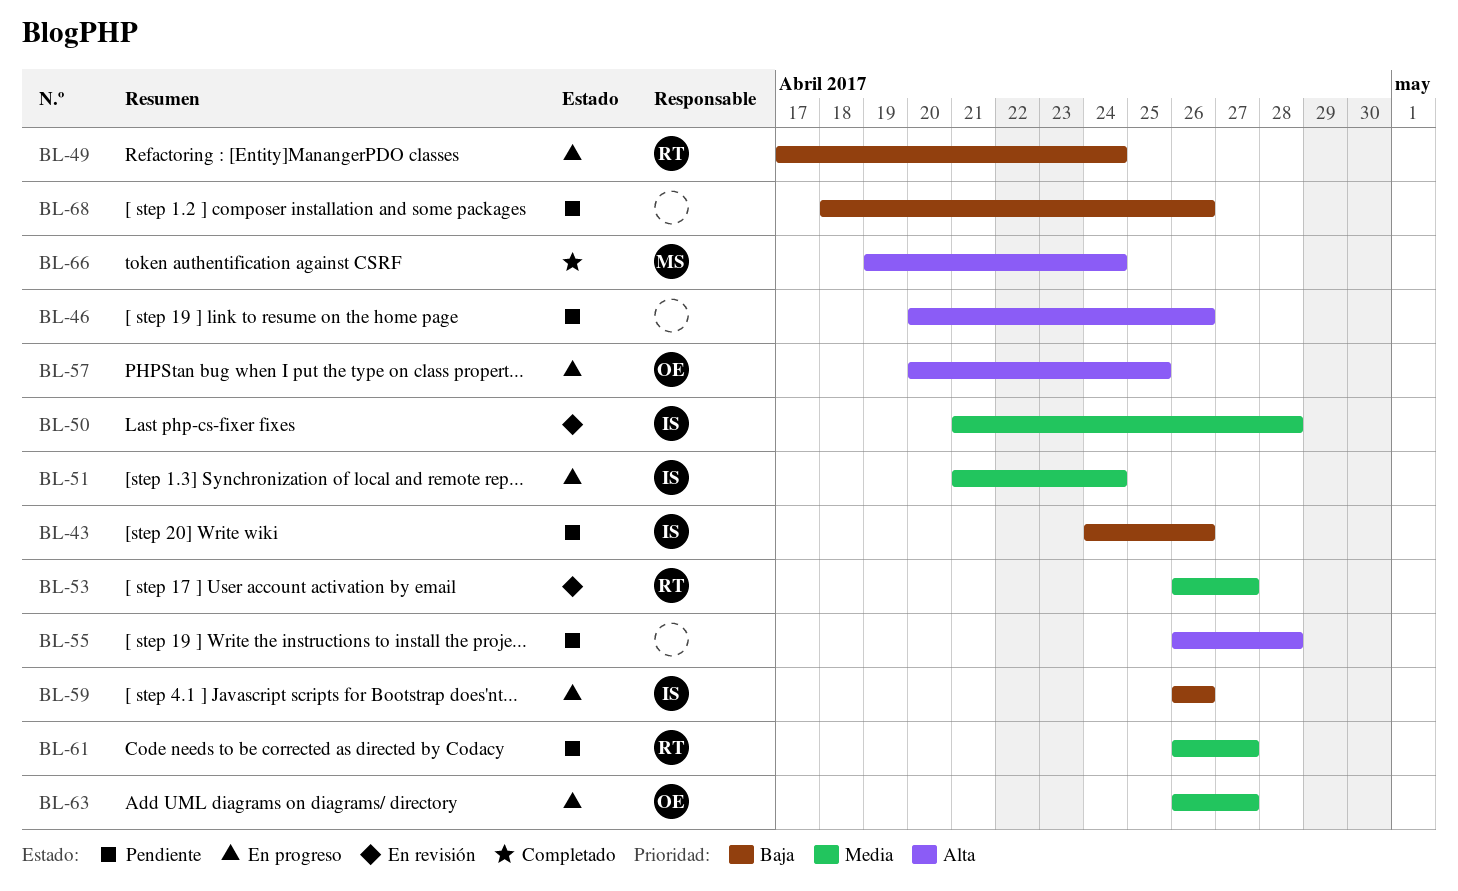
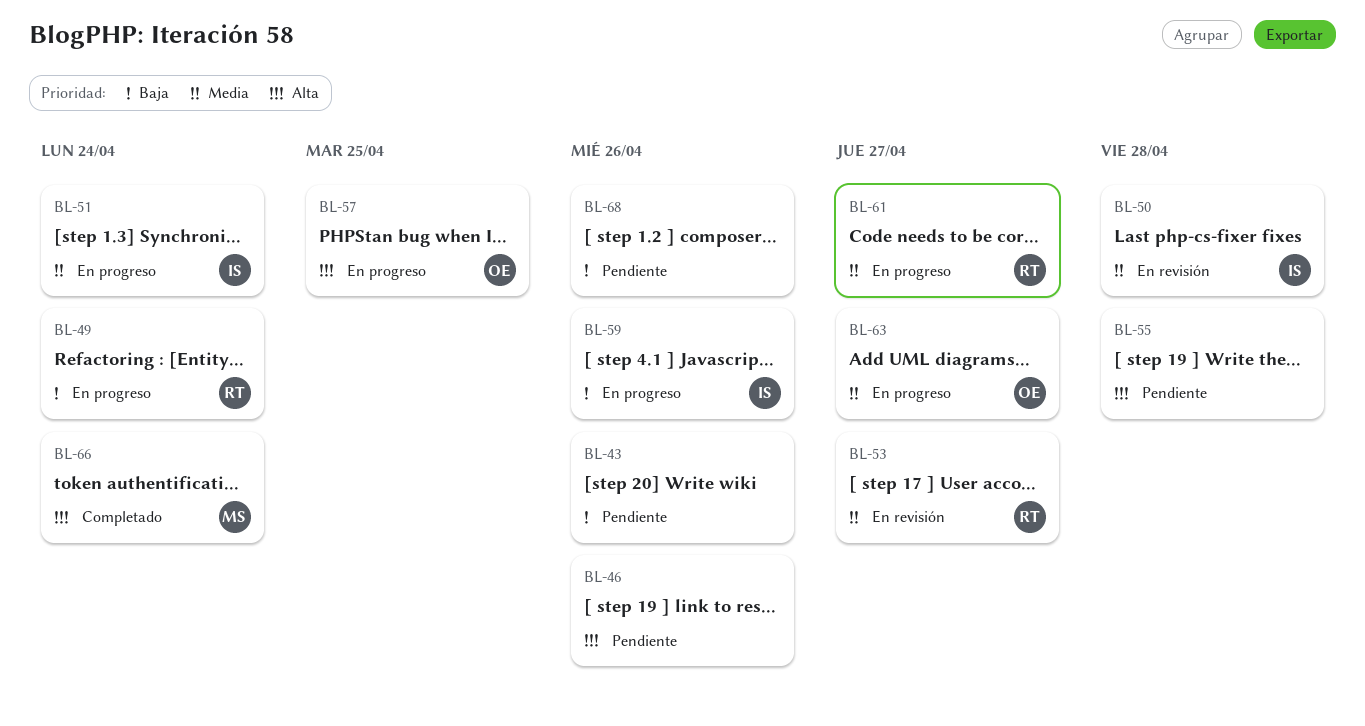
BL-43, owner: IS -> none
BL-61, status: Pendiente -> En progreso

